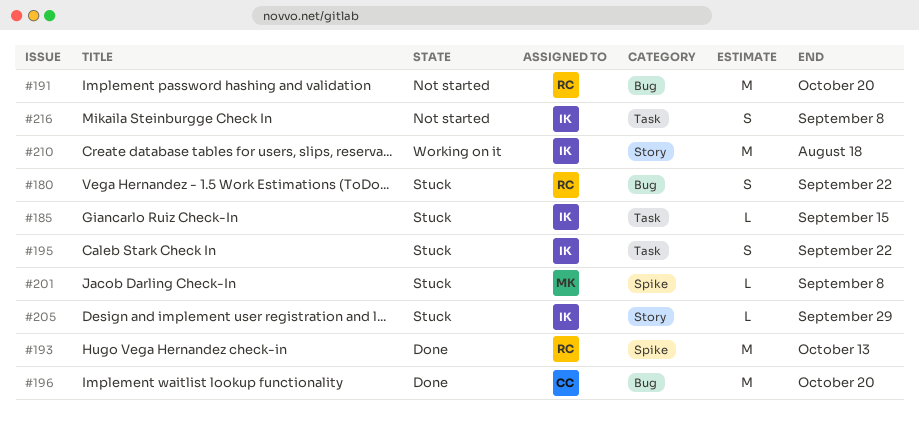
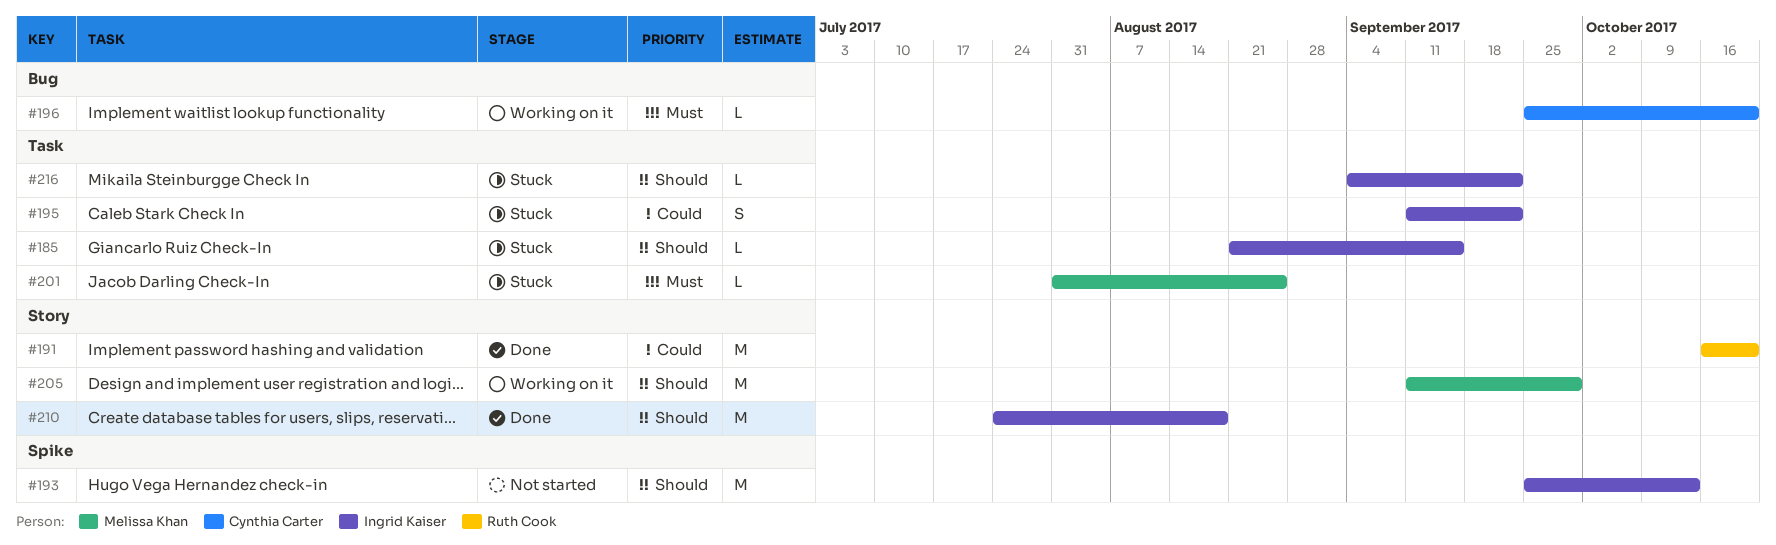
#180: present -> none
#191, status: Not started -> Done
#191, label: Bug -> Story
#193, status: Done -> Not started
#193, owner: Ruth Cook -> Ingrid Kaiser
#196, status: Done -> Working on it
#196, estimate: M -> L
#201, label: Spike -> Task
#201, due: Sep 8 -> Aug 25
#205, status: Stuck -> Working on it
#205, owner: Ingrid Kaiser -> Melissa Khan
#205, estimate: L -> M
#210, status: Working on it -> Done
#216, status: Not started -> Stuck
#216, estimate: S -> L
#216, due: Sep 8 -> Sep 22

